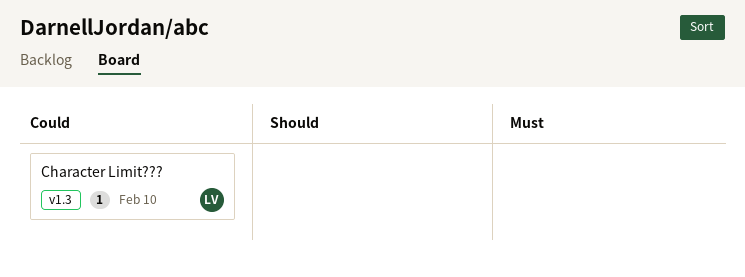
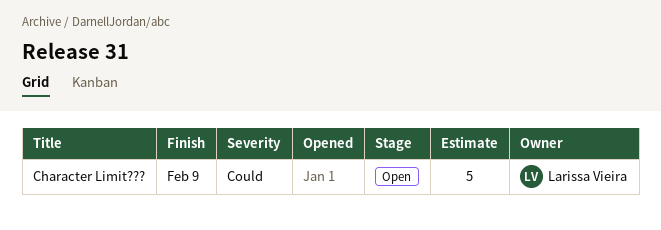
Character Limit???, estimate: 1 -> 5
Character Limit???, due: Feb 10 -> Feb 9

